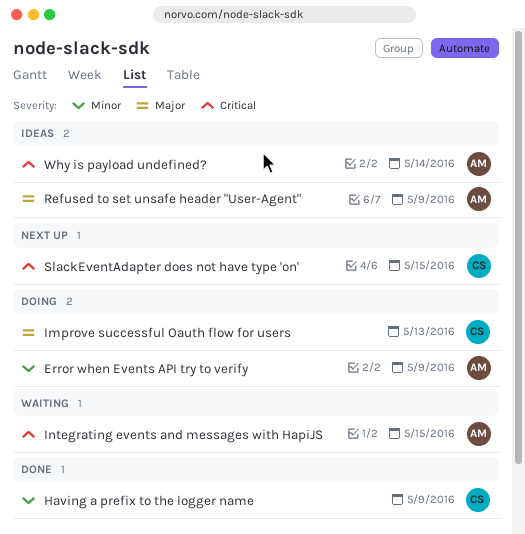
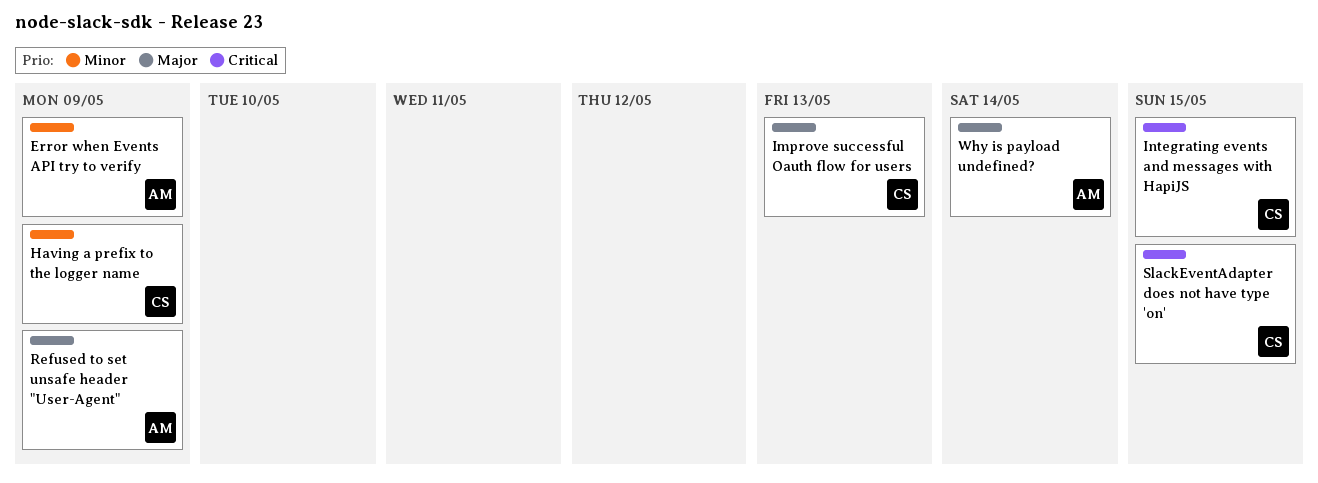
Integrating events and messages with HapiJS, owner: AM -> CS
Why is payload undefined?, priority: Critical -> Major

